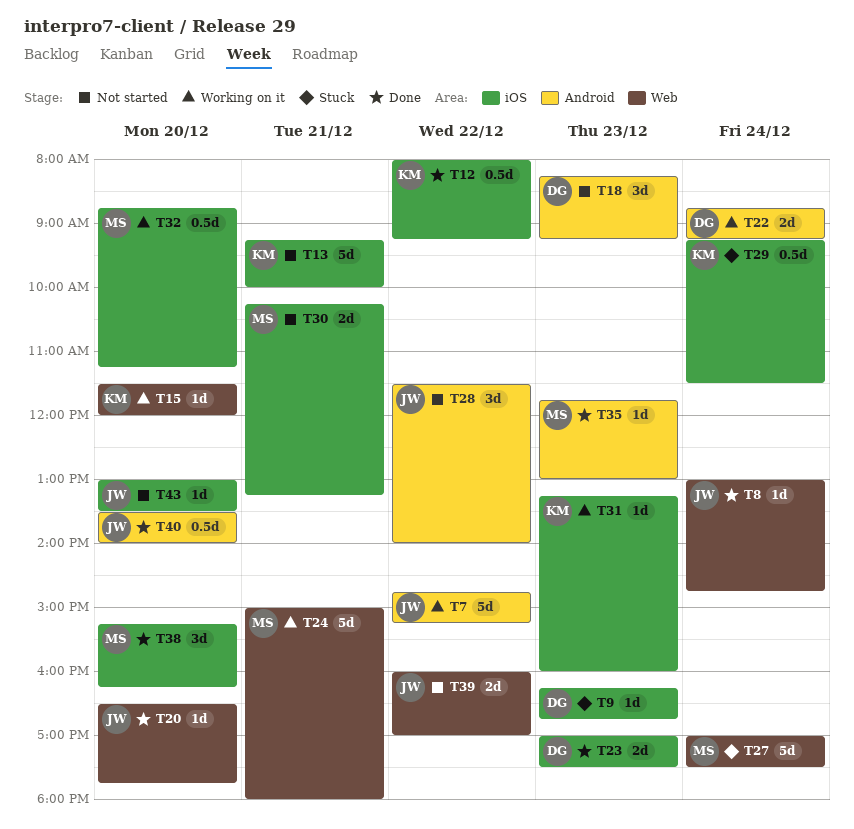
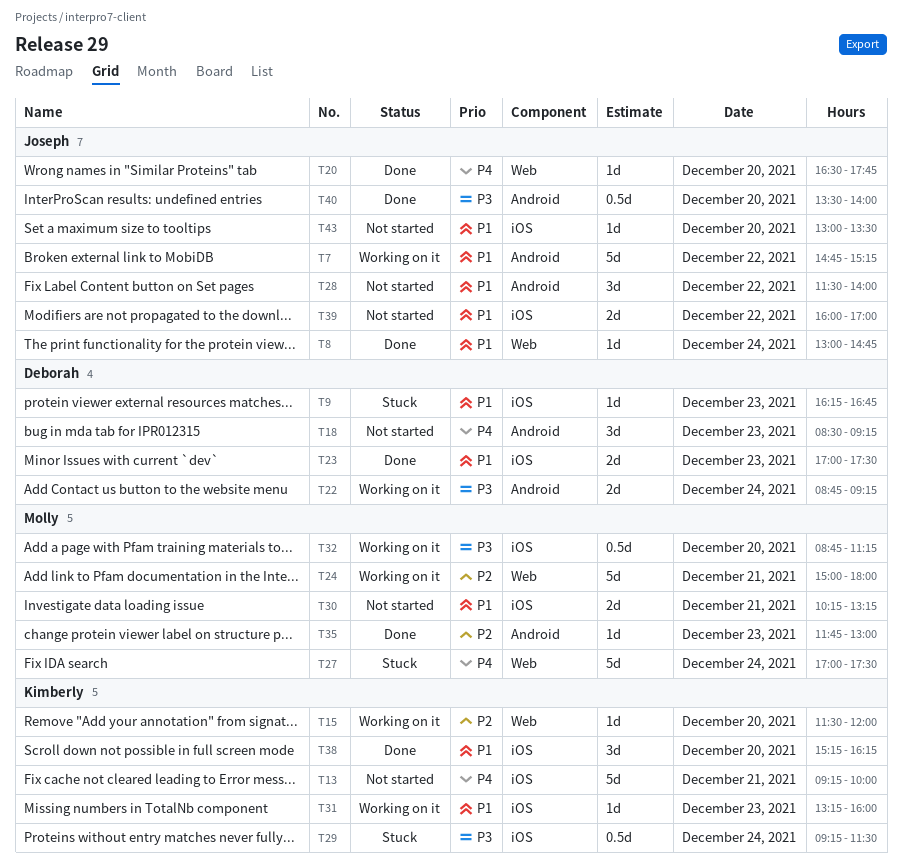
T12: present -> none
T18, begins: 08:15 -> 08:30
T38, owner: Molly -> Kimberly
T39, label: Web -> iOS

